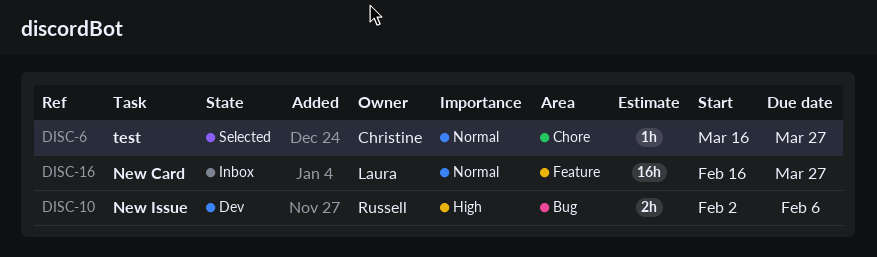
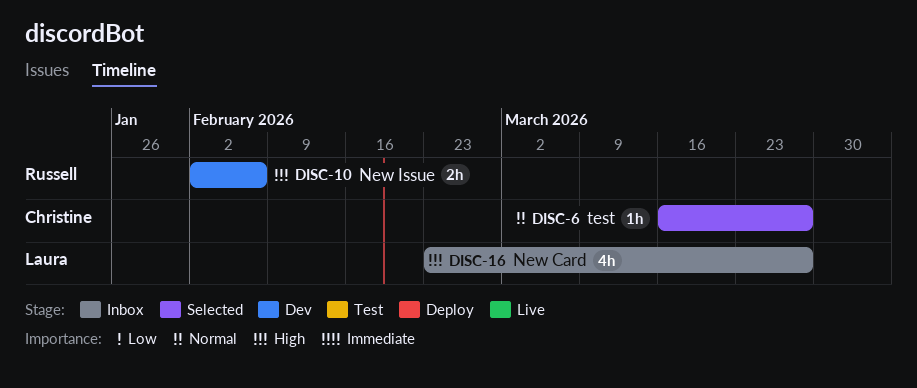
DISC-16, priority: Normal -> High
DISC-16, estimate: 16h -> 4h
DISC-16, start: Feb 16 -> Feb 23

